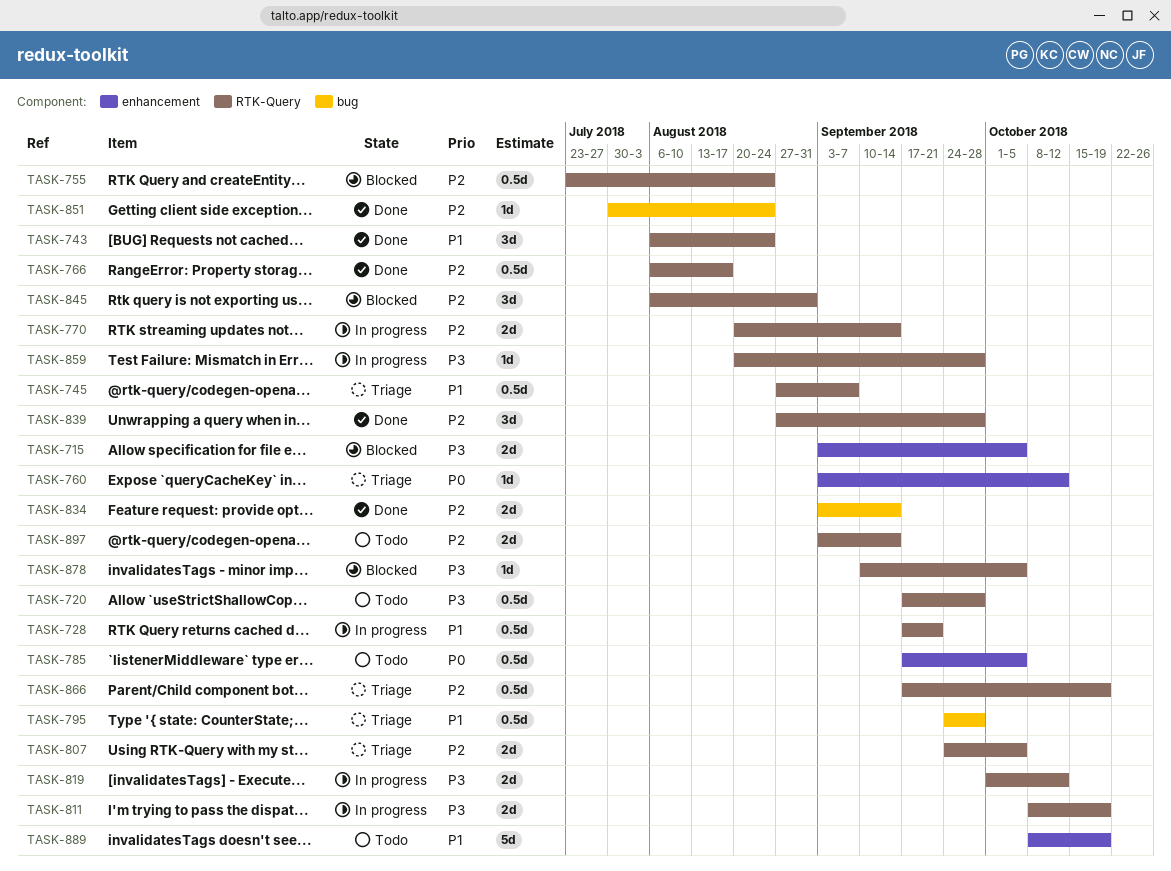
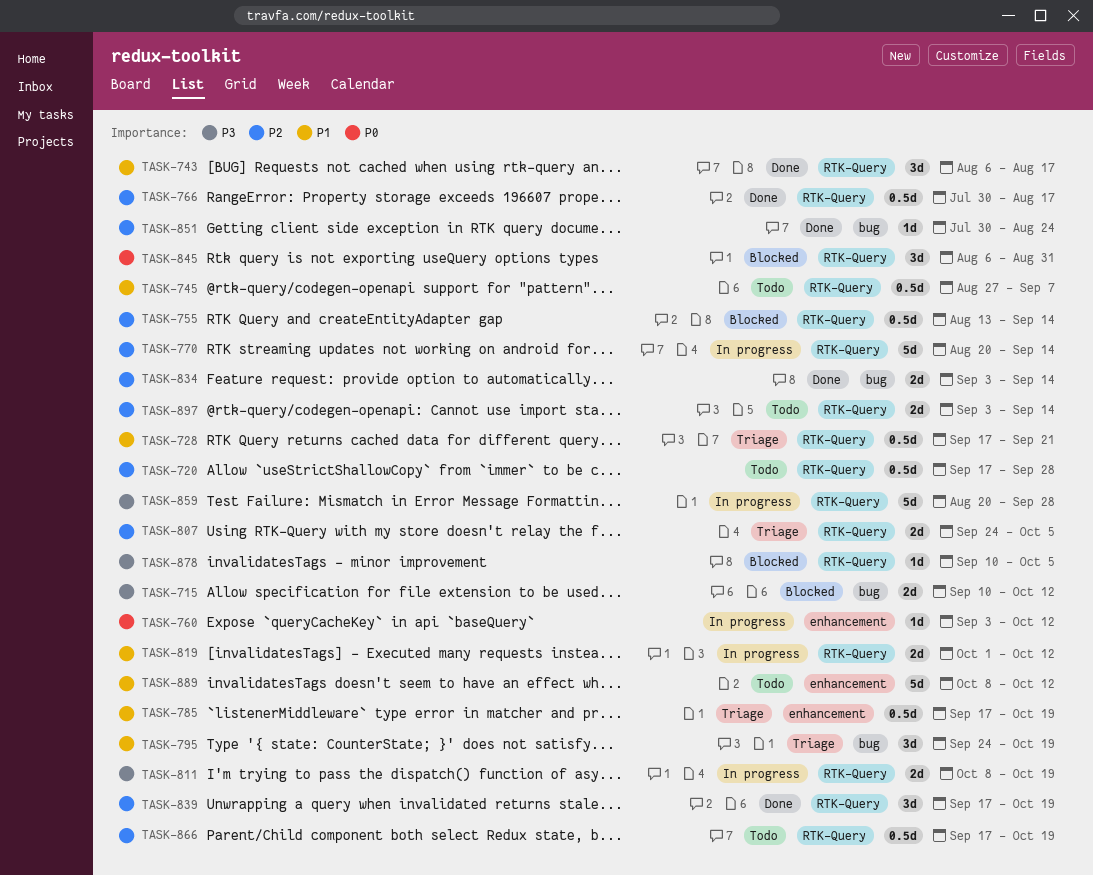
TASK-715, label: enhancement -> bug
TASK-715, start: Sep 3 -> Sep 10
TASK-715, due: Oct 5 -> Oct 12
TASK-720, priority: P3 -> P2
TASK-728, status: In progress -> Triage
TASK-743, due: Aug 24 -> Aug 17
TASK-745, status: Triage -> Todo
TASK-755, start: Jul 23 -> Aug 13
TASK-755, due: Aug 24 -> Sep 14
TASK-760, status: Triage -> In progress
TASK-766, start: Aug 6 -> Jul 30
TASK-770, estimate: 2d -> 5d
TASK-785, status: Todo -> Triage
TASK-785, priority: P0 -> P1
TASK-785, due: Oct 5 -> Oct 19
TASK-795, estimate: 0.5d -> 3d
TASK-795, due: Sep 28 -> Oct 19
TASK-819, priority: P3 -> P1
TASK-839, start: Aug 27 -> Sep 17
TASK-839, due: Sep 28 -> Oct 19
TASK-845, priority: P2 -> P0
TASK-859, estimate: 1d -> 5d
TASK-866, status: Triage -> Todo
TASK-889, due: Oct 19 -> Oct 12

